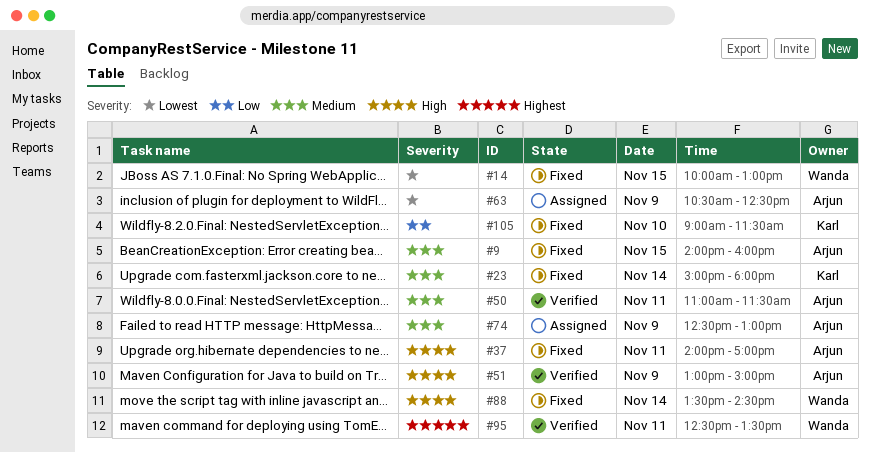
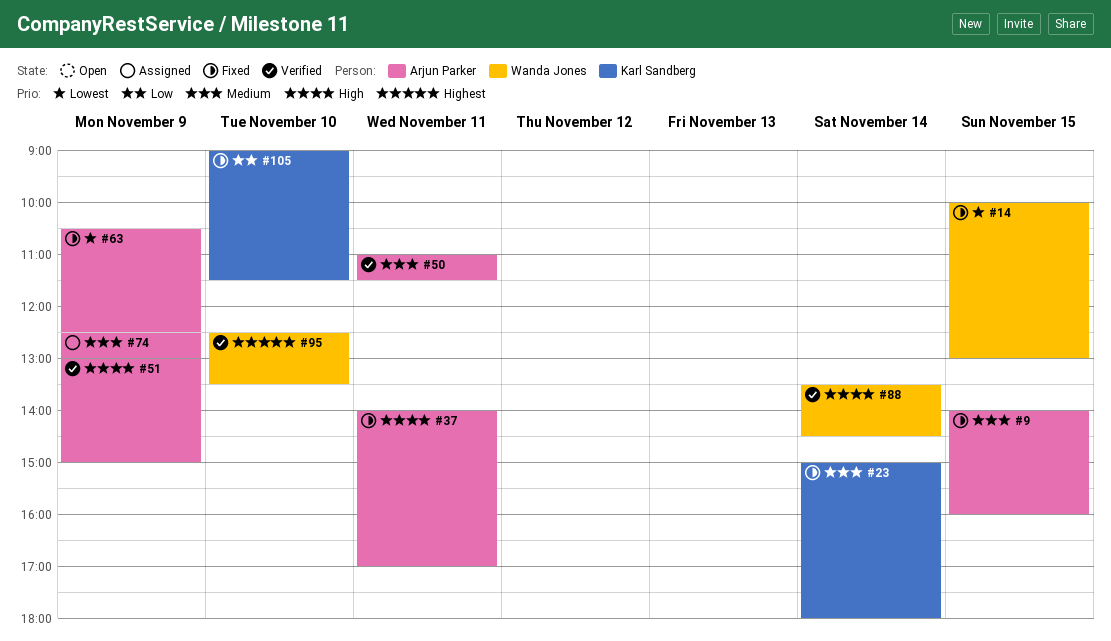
#63, status: Assigned -> Fixed
#88, status: Fixed -> Verified
#95, day: Nov 11 -> Nov 10

